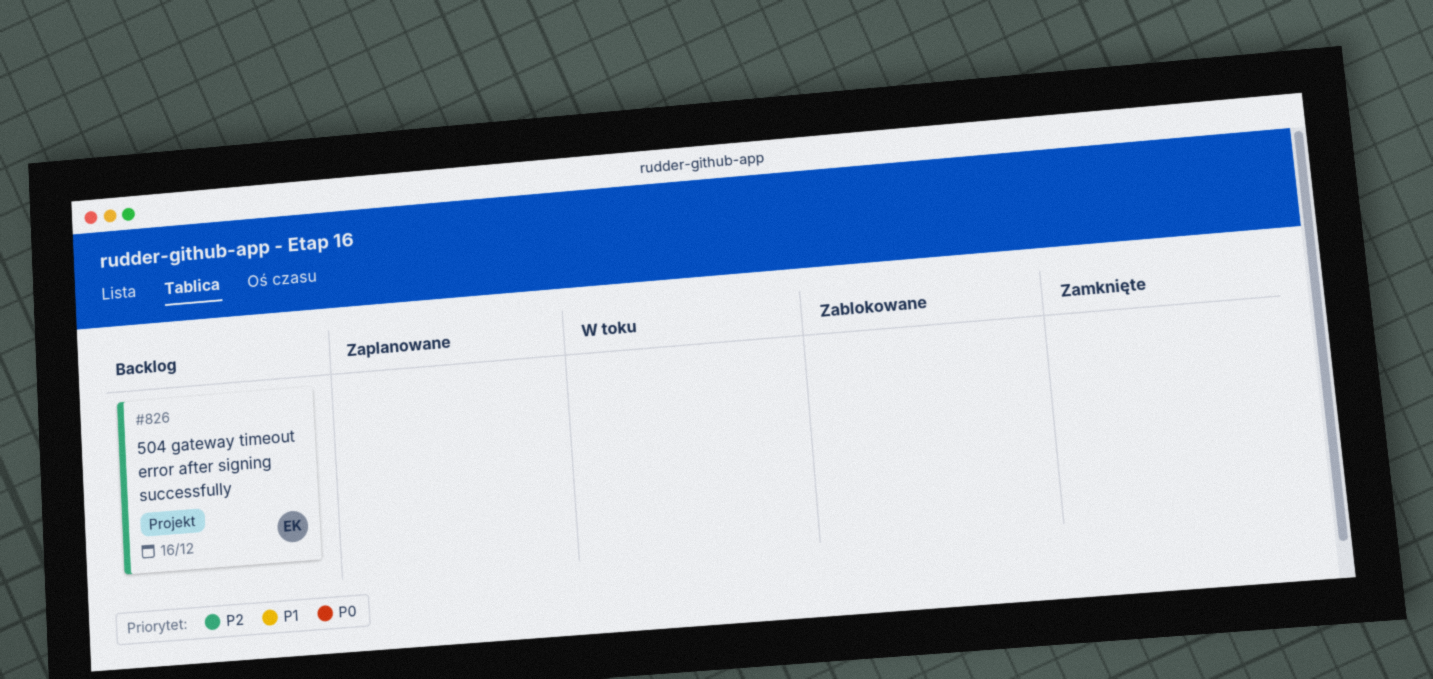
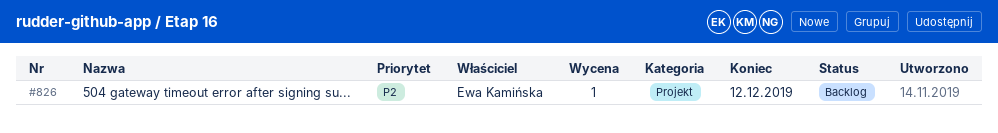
#826, due: Dec 16 -> Dec 12

